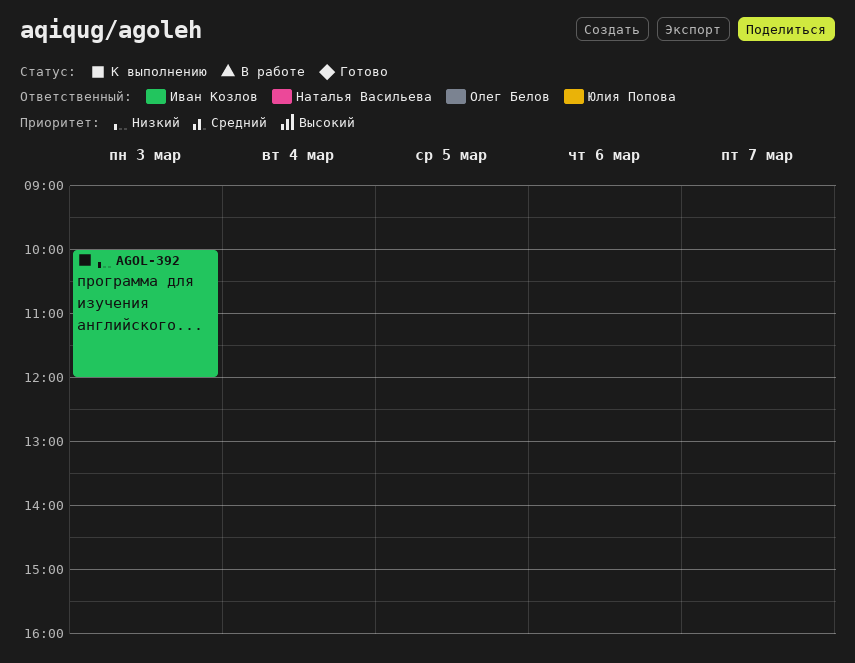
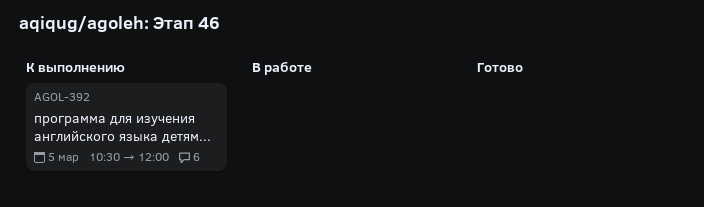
AGOL-392, day: Mar 3 -> Mar 5
AGOL-392, begins: 10:00 -> 10:30

